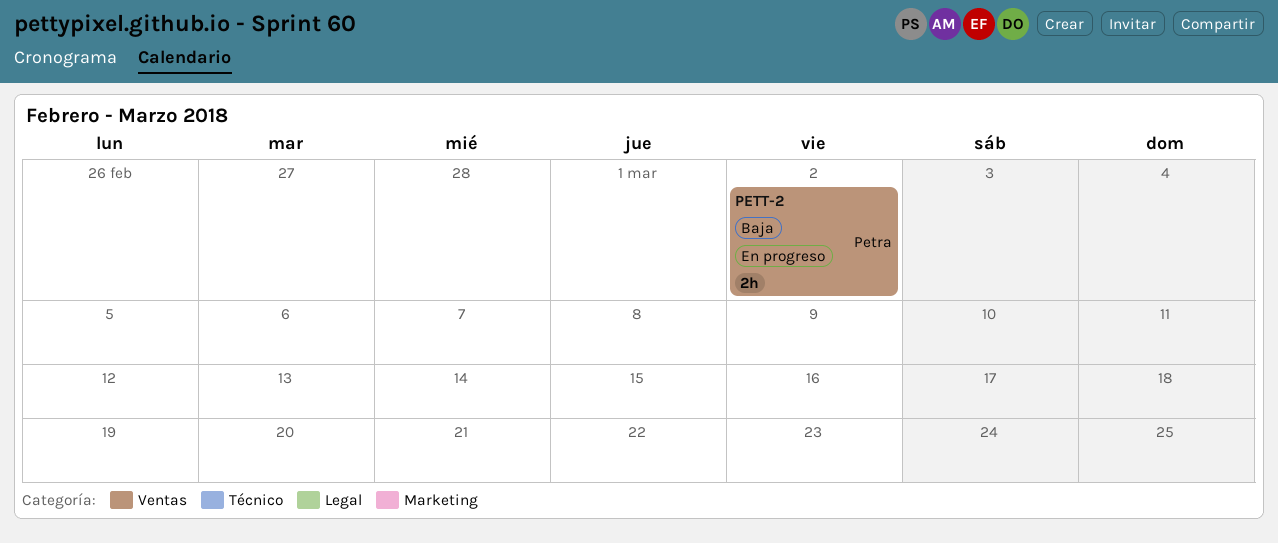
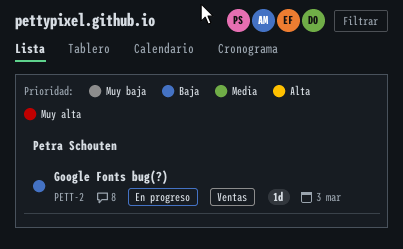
PETT-2, estimate: 2h -> 1d
PETT-2, due: Mar 2 -> Mar 3

